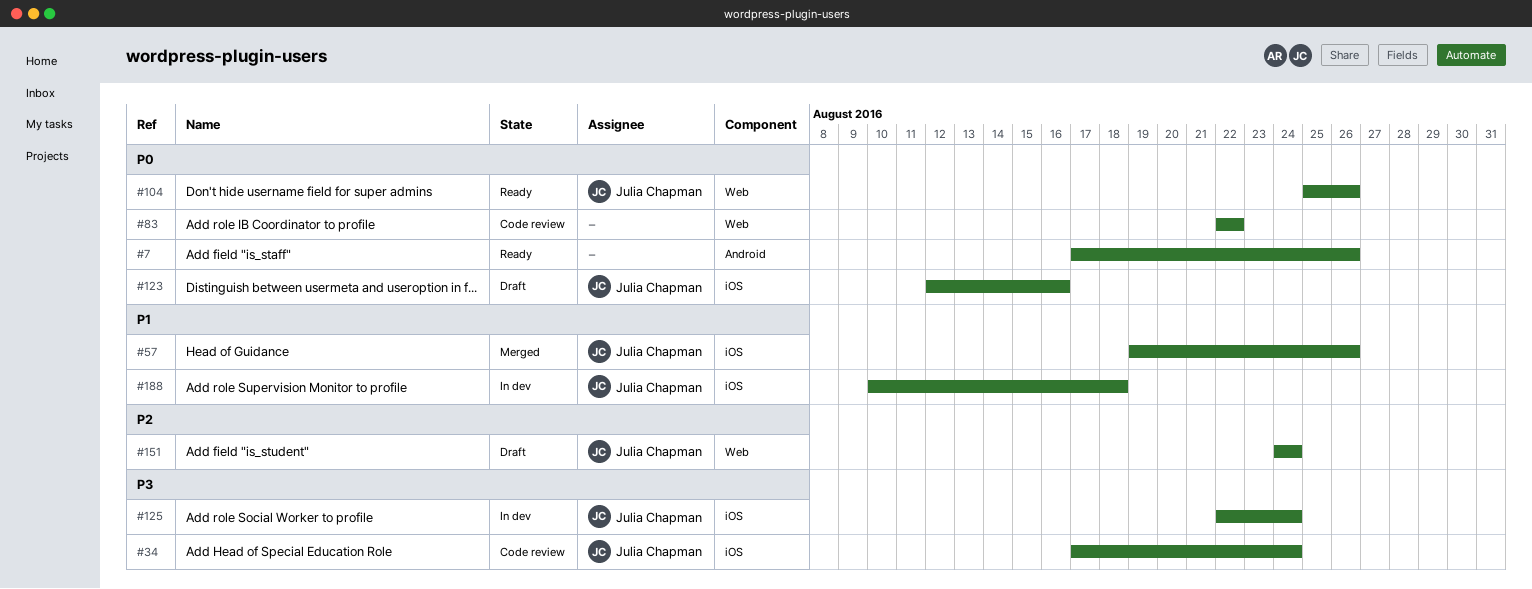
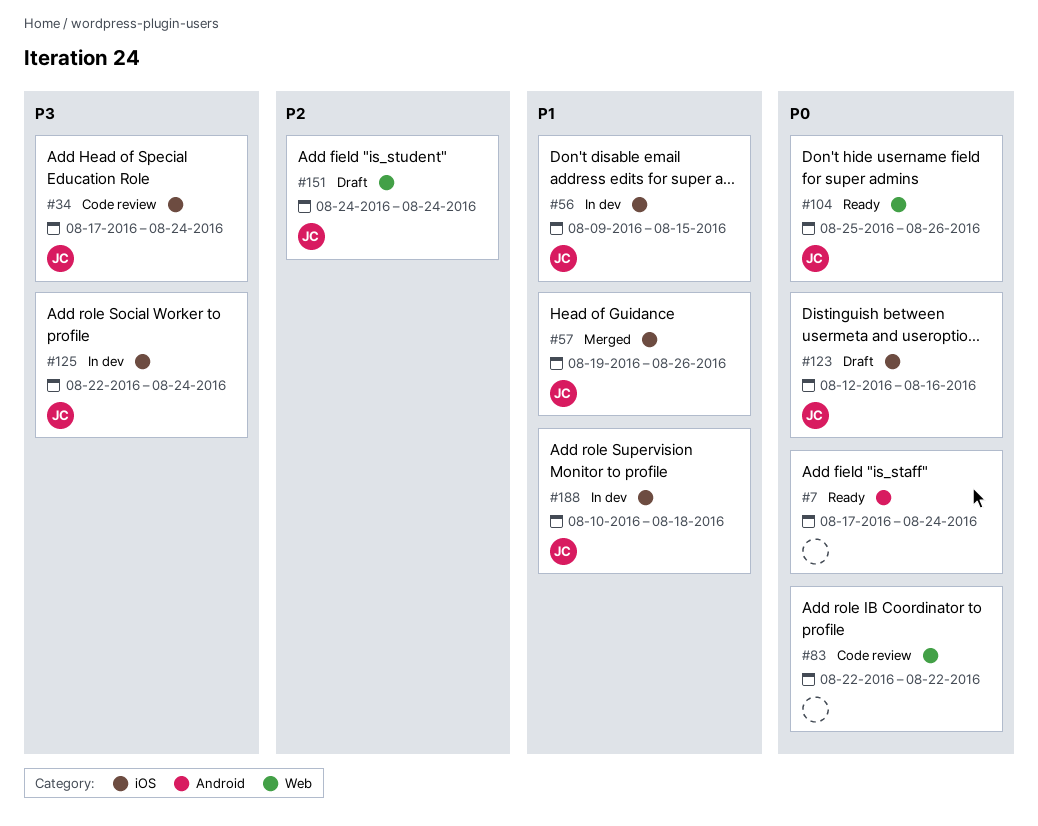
#7, due: Aug 26 -> Aug 24
#56: none -> present

